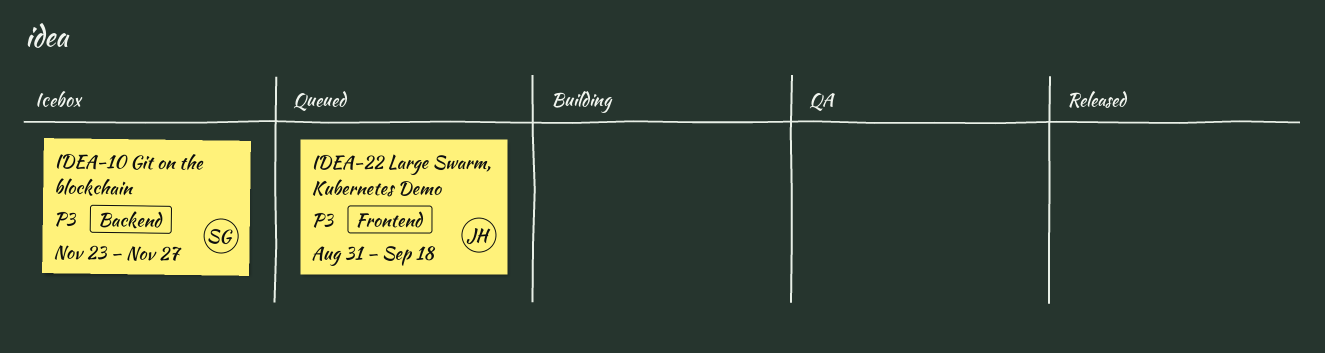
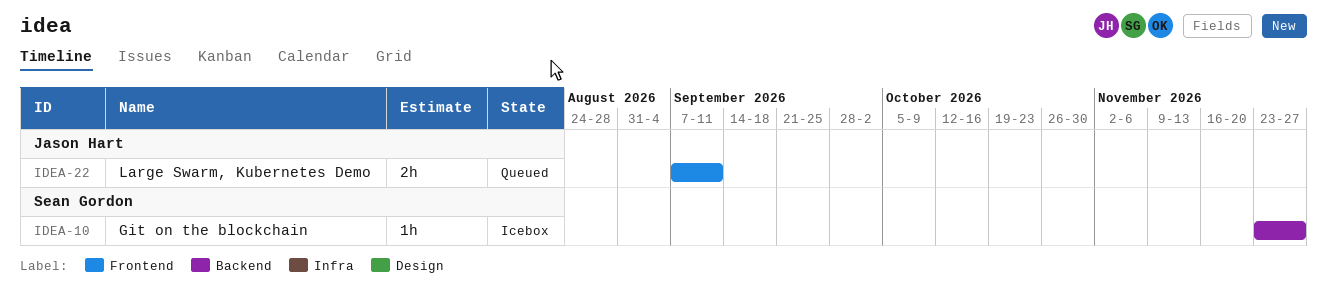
IDEA-22, start: Aug 31 -> Sep 7
IDEA-22, due: Sep 18 -> Sep 11

